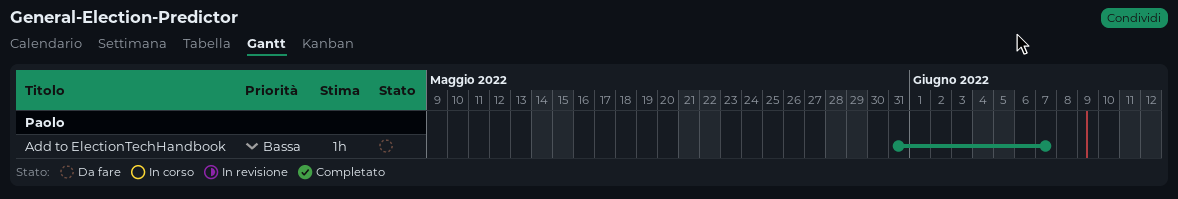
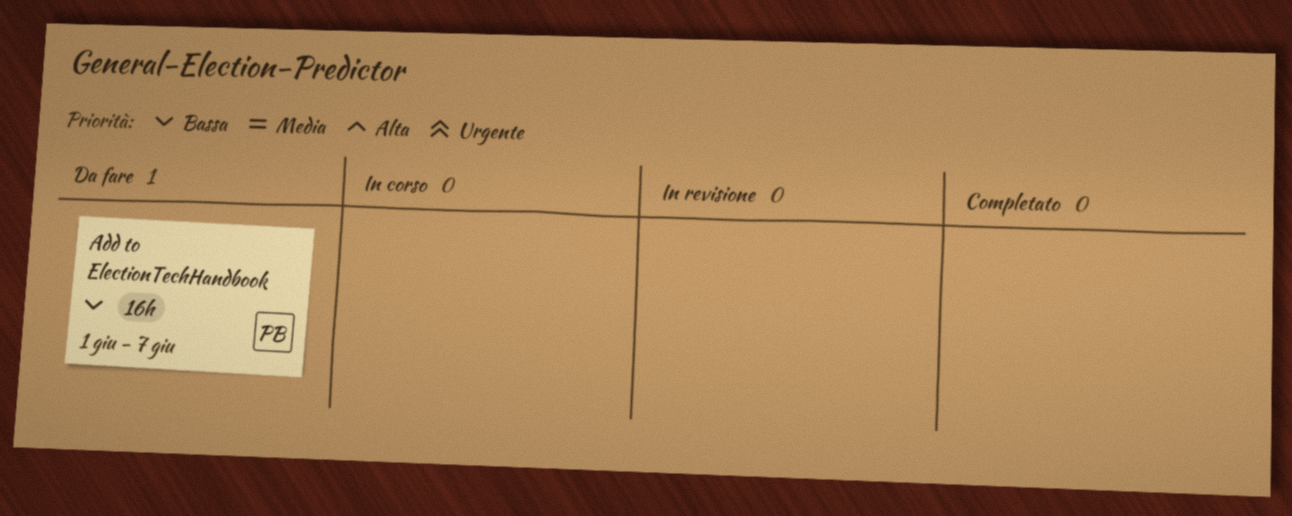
Add to ElectionTechHandbook, estimate: 1h -> 16h
Add to ElectionTechHandbook, start: May 31 -> Jun 1

